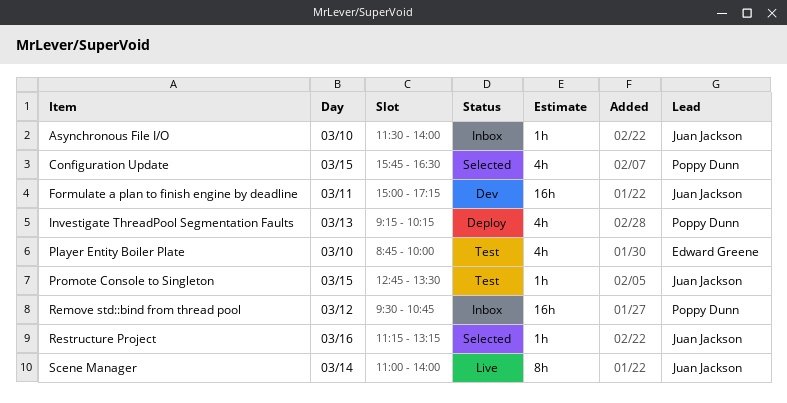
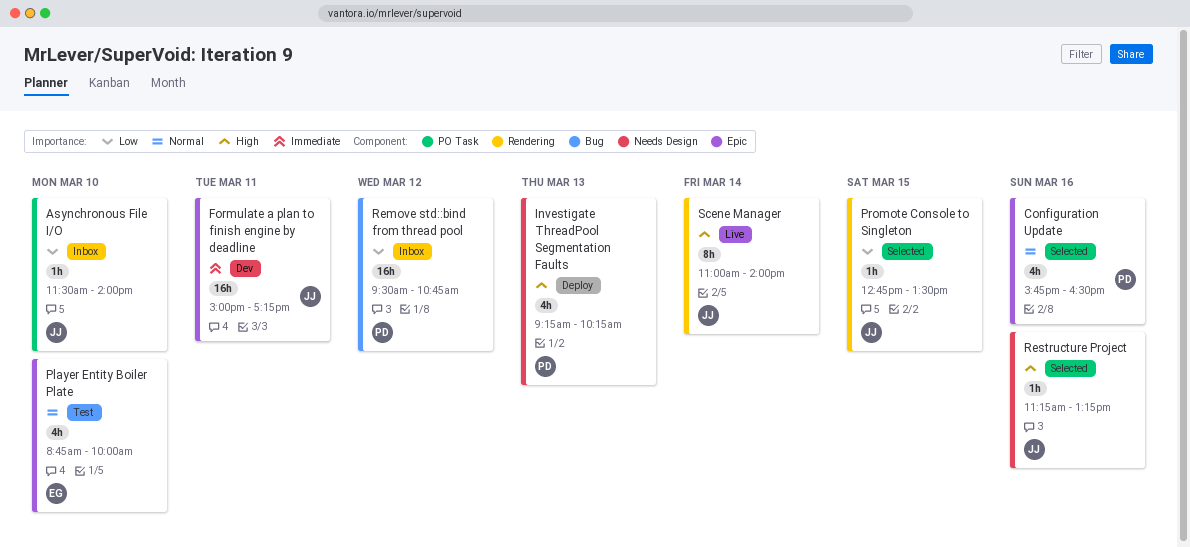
Configuration Update, day: Mar 15 -> Mar 16
Promote Console to Singleton, status: Test -> Selected

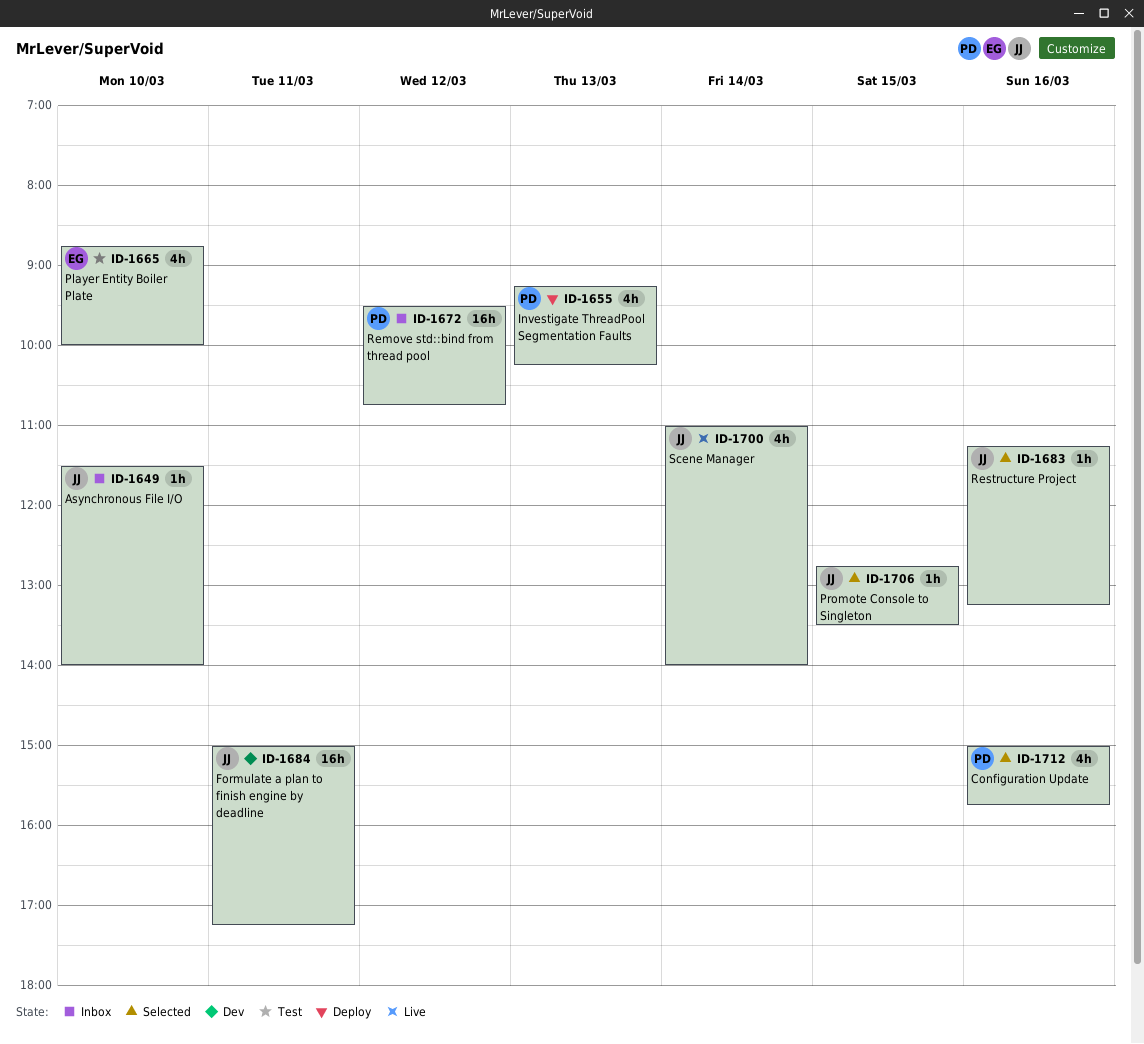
Configuration Update, begins: 15:45 -> 15:00
Configuration Update, ends: 16:30 -> 15:45
Scene Manager, estimate: 8h -> 4h

